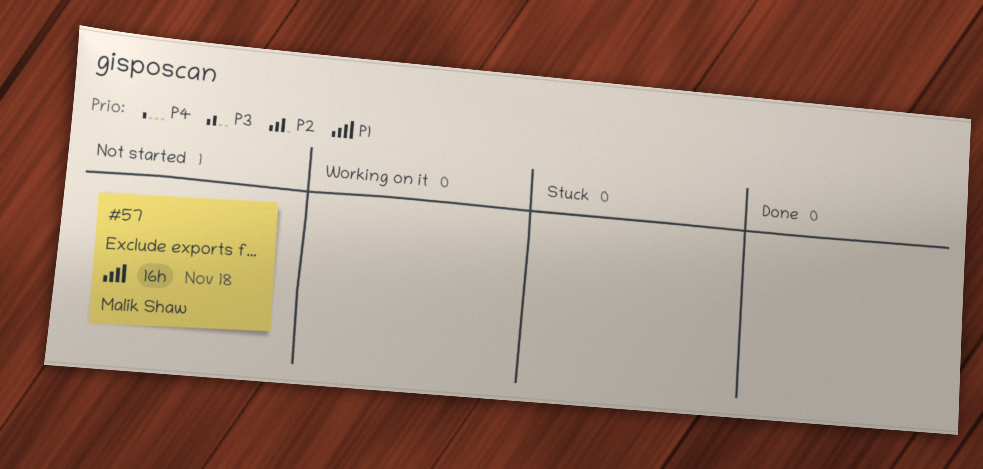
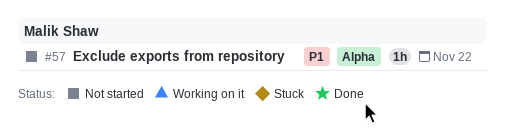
#57, estimate: 16h -> 1h
#57, due: Nov 18 -> Nov 22

